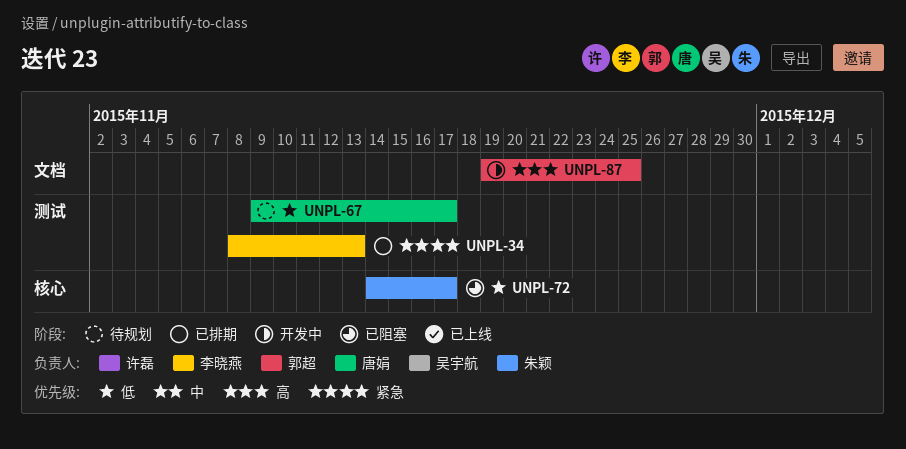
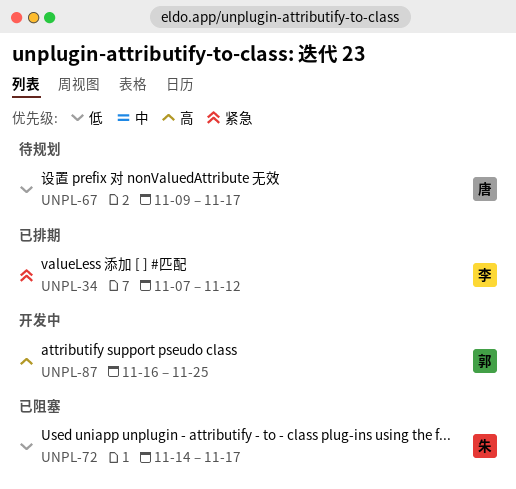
UNPL-34, start: Nov 8 -> Nov 7
UNPL-34, due: Nov 13 -> Nov 12
UNPL-87, start: Nov 19 -> Nov 16

